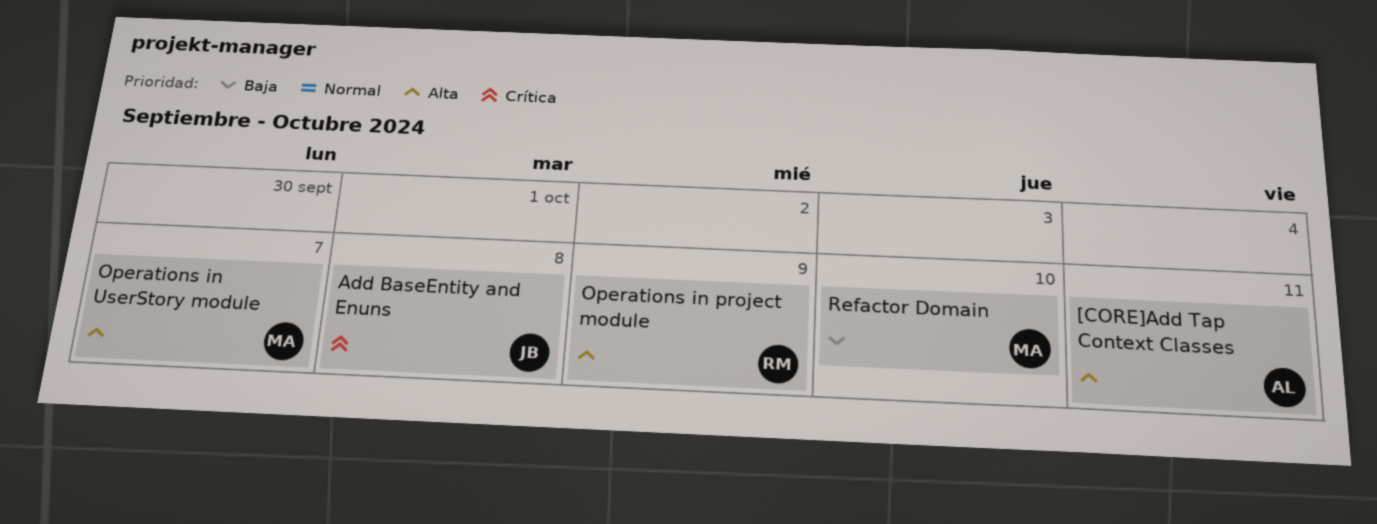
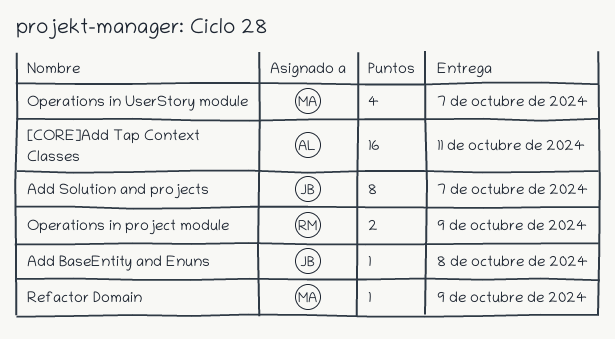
Add Solution and projects: none -> present
Refactor Domain, due: Oct 10 -> Oct 9

